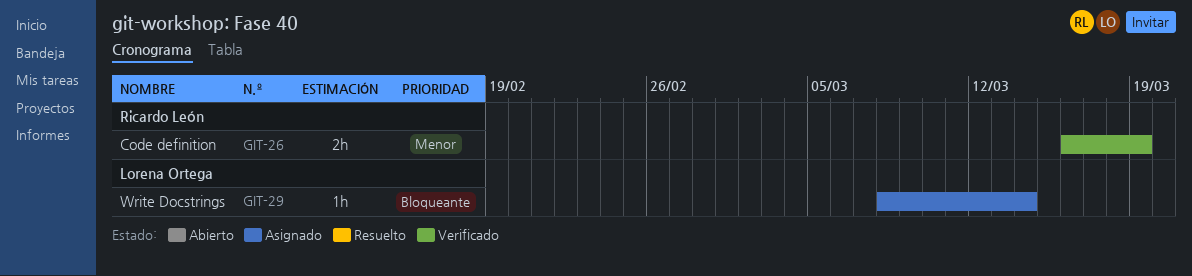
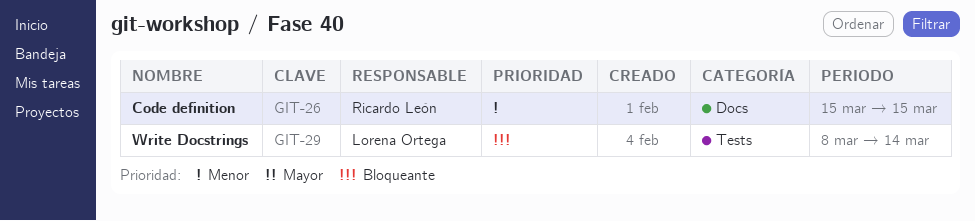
GIT-26, start: Mar 16 -> Mar 15
GIT-26, due: Mar 19 -> Mar 15

